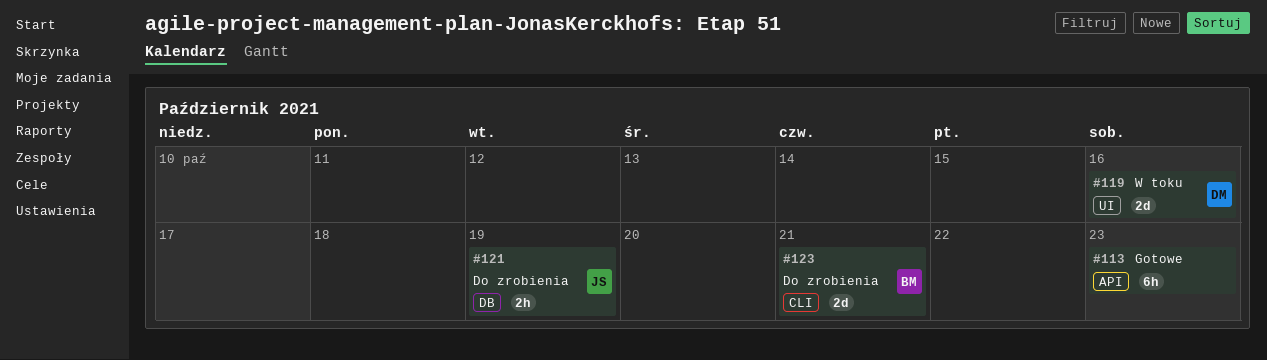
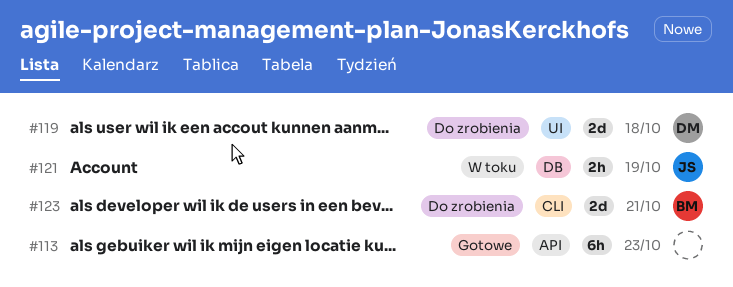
#119, status: W toku -> Do zrobienia
#119, due: Oct 16 -> Oct 18
#121, status: Do zrobienia -> W toku

